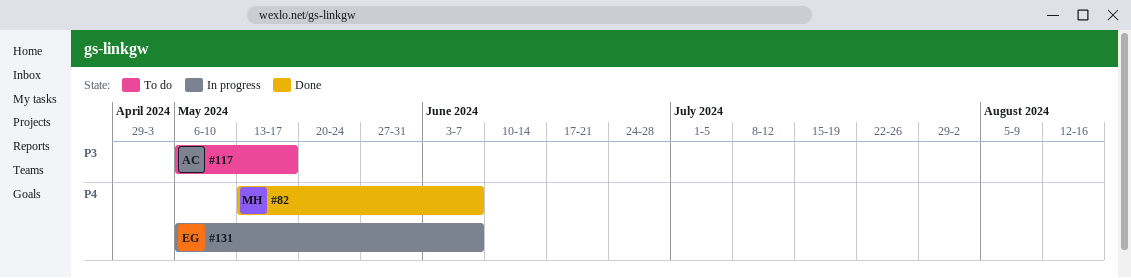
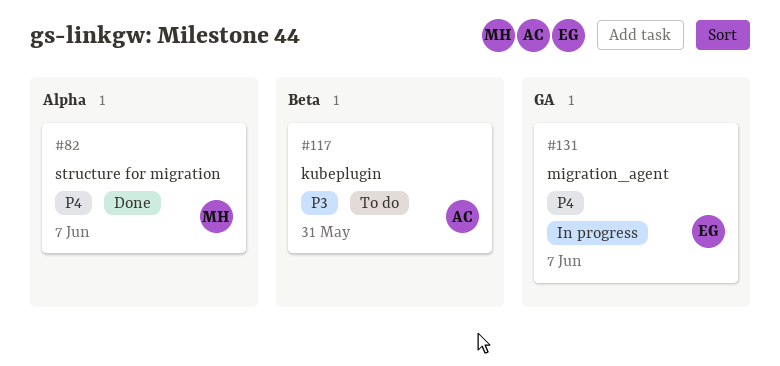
#117, due: May 17 -> May 31

